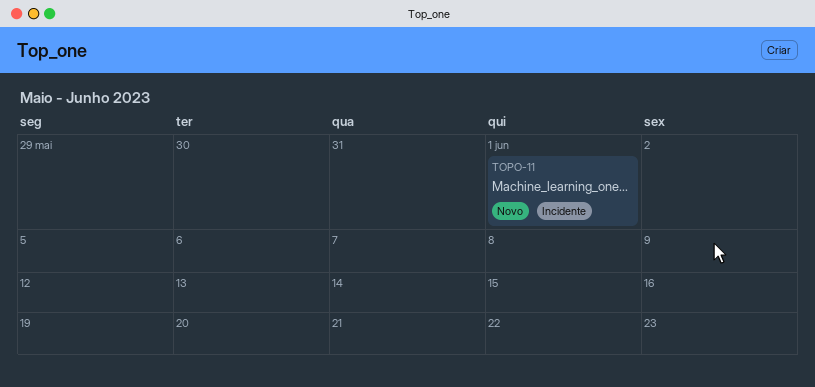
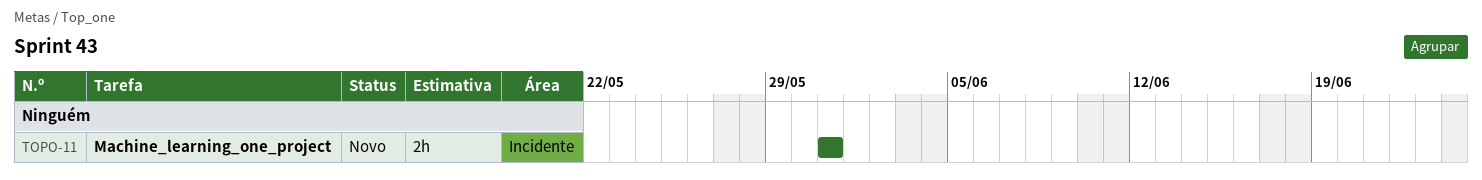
TOPO-11, due: Jun 1 -> May 31

